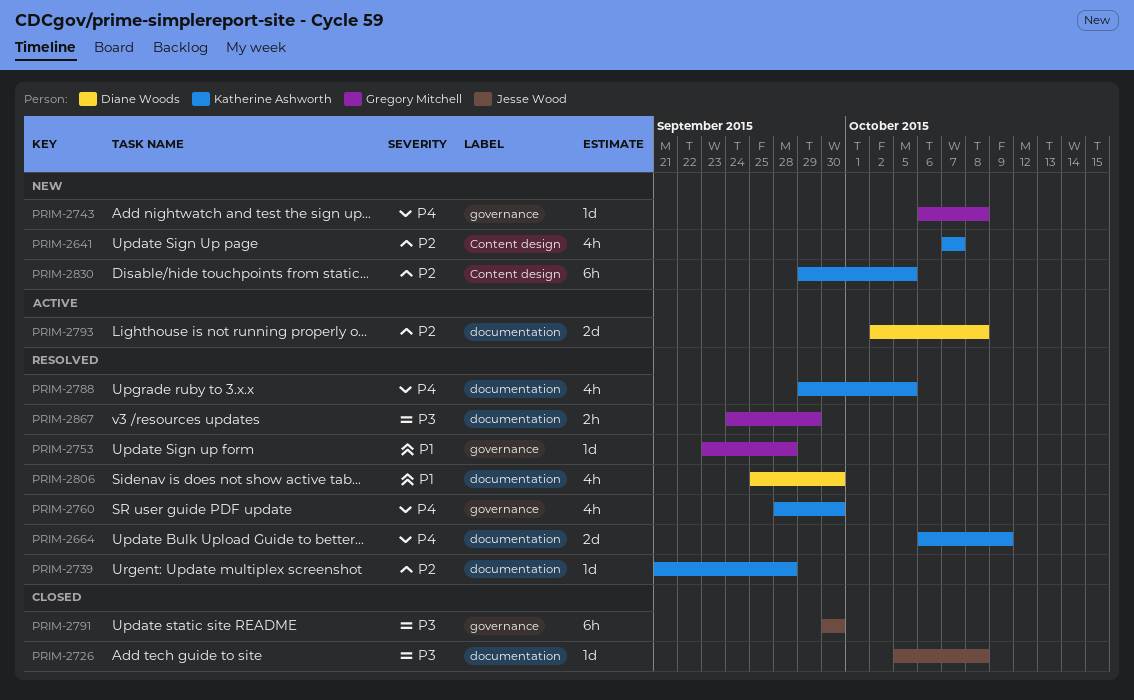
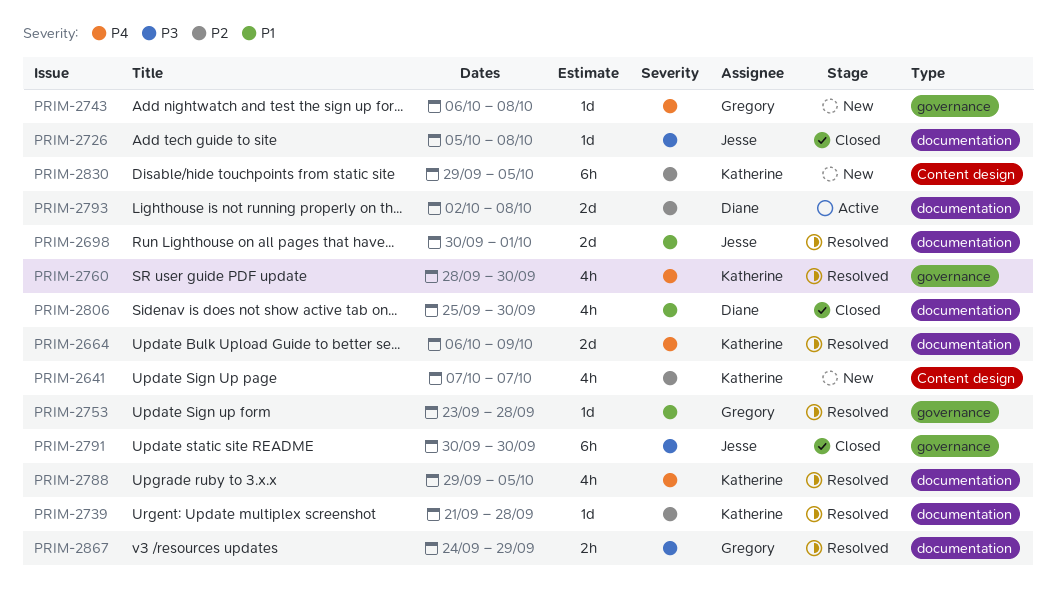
PRIM-2698: none -> present
PRIM-2806, status: Resolved -> Closed

